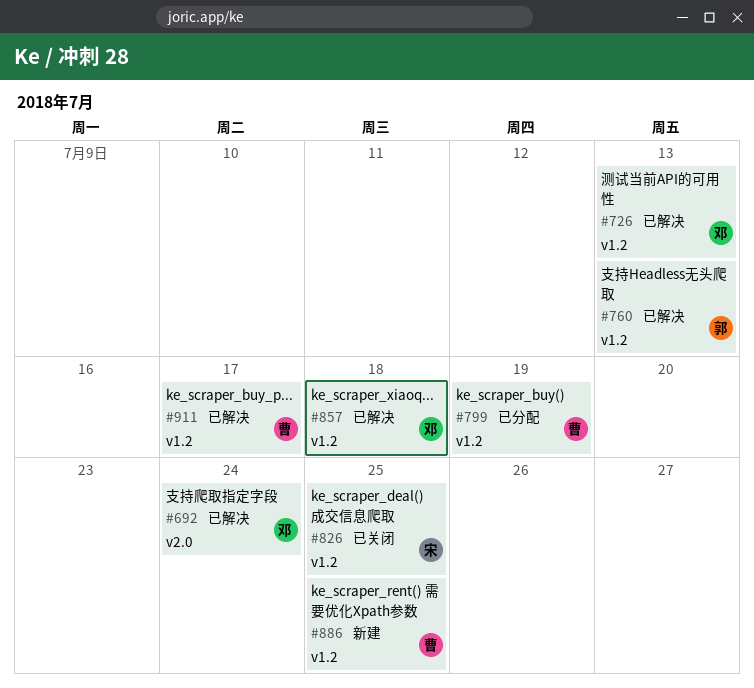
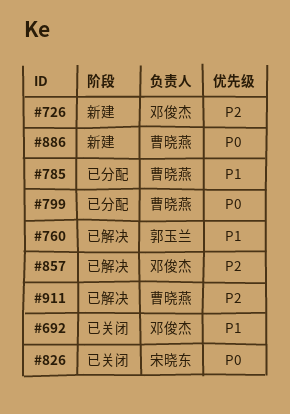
#692, status: 已解决 -> 已关闭
#726, status: 已解决 -> 新建
#785: none -> present

